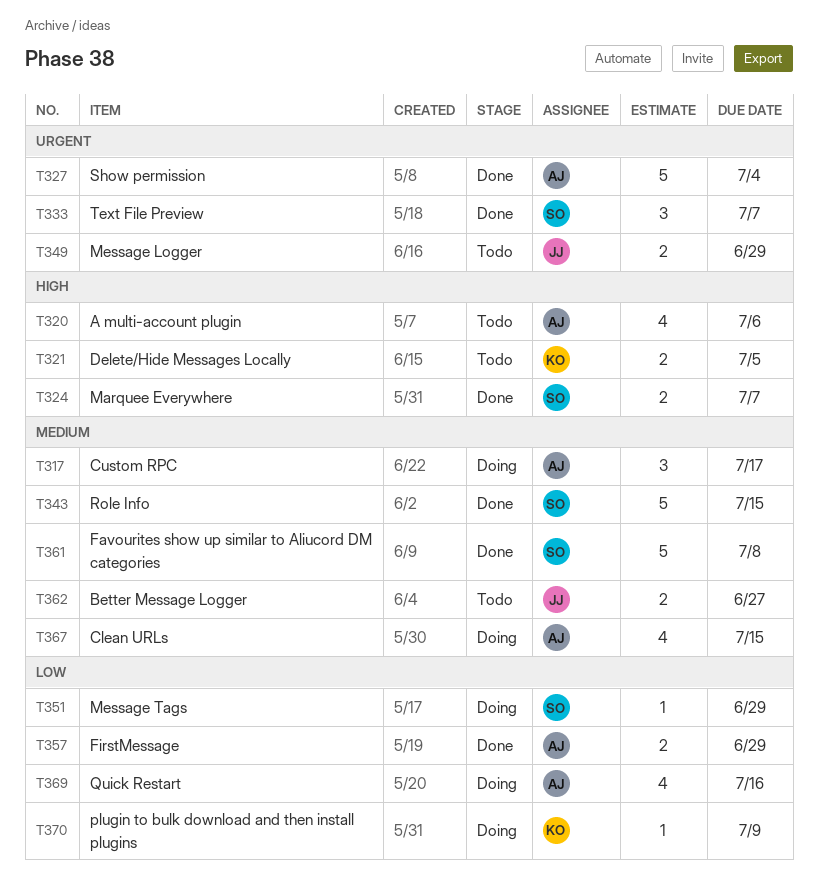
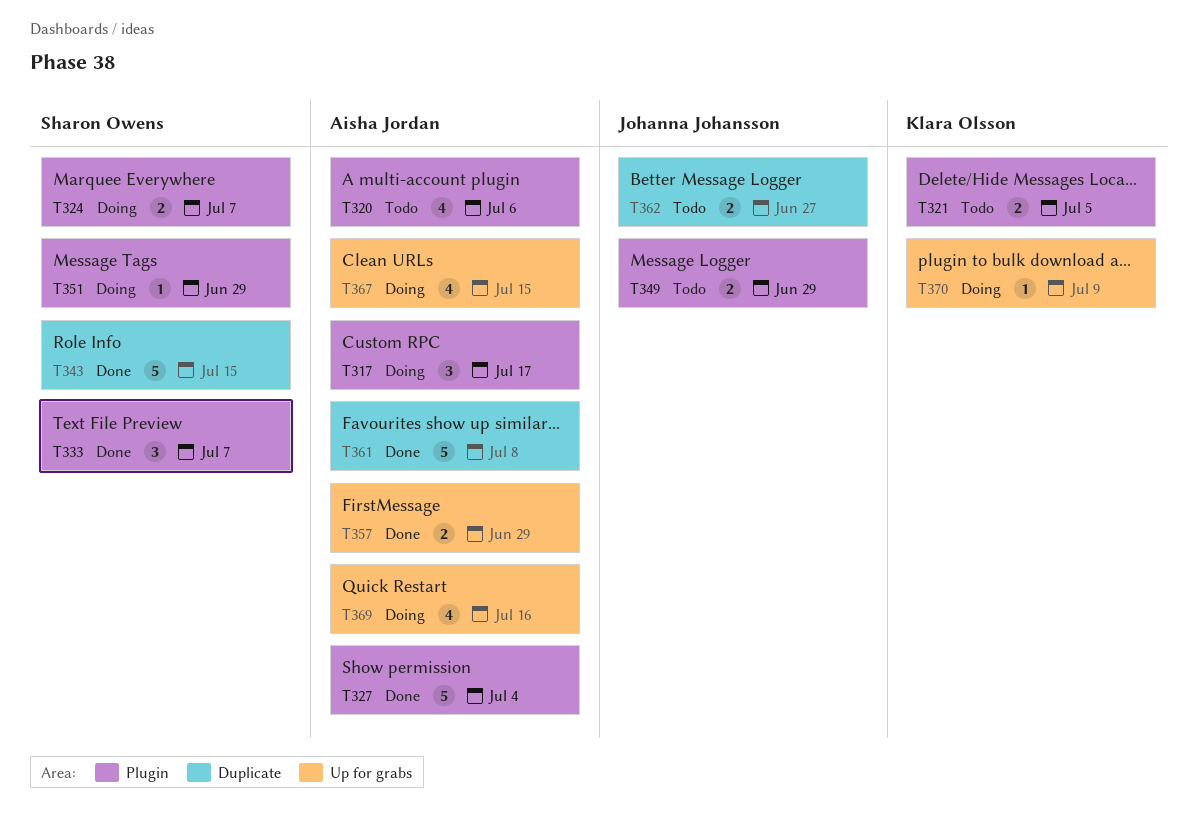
T324, status: Done -> Doing
T361, owner: Sharon Owens -> Aisha Jordan

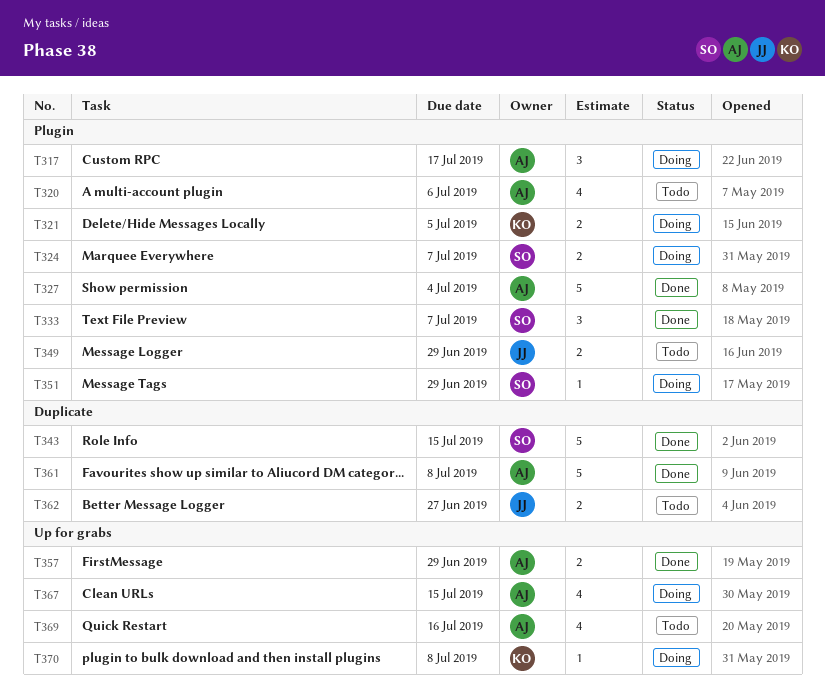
T321, status: Todo -> Doing
T369, status: Doing -> Todo
T370, due: Jul 9 -> Jul 8

